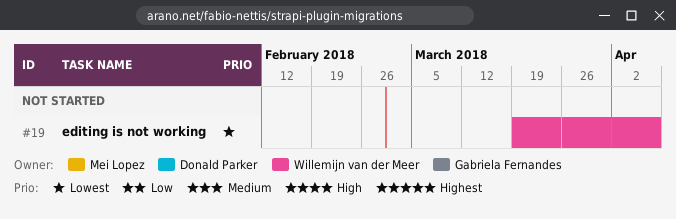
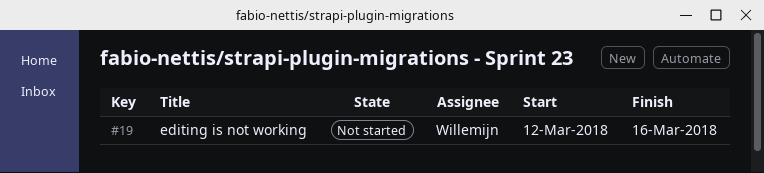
#19, start: Mar 19 -> Mar 12
#19, due: Apr 6 -> Mar 16

